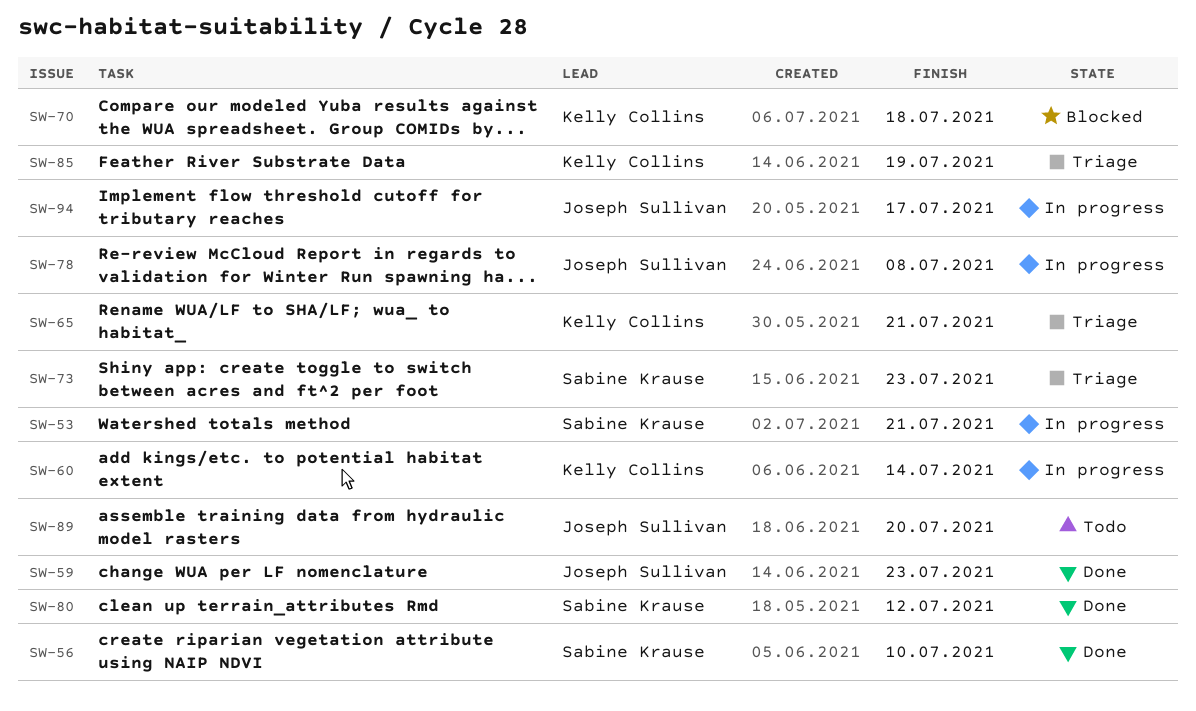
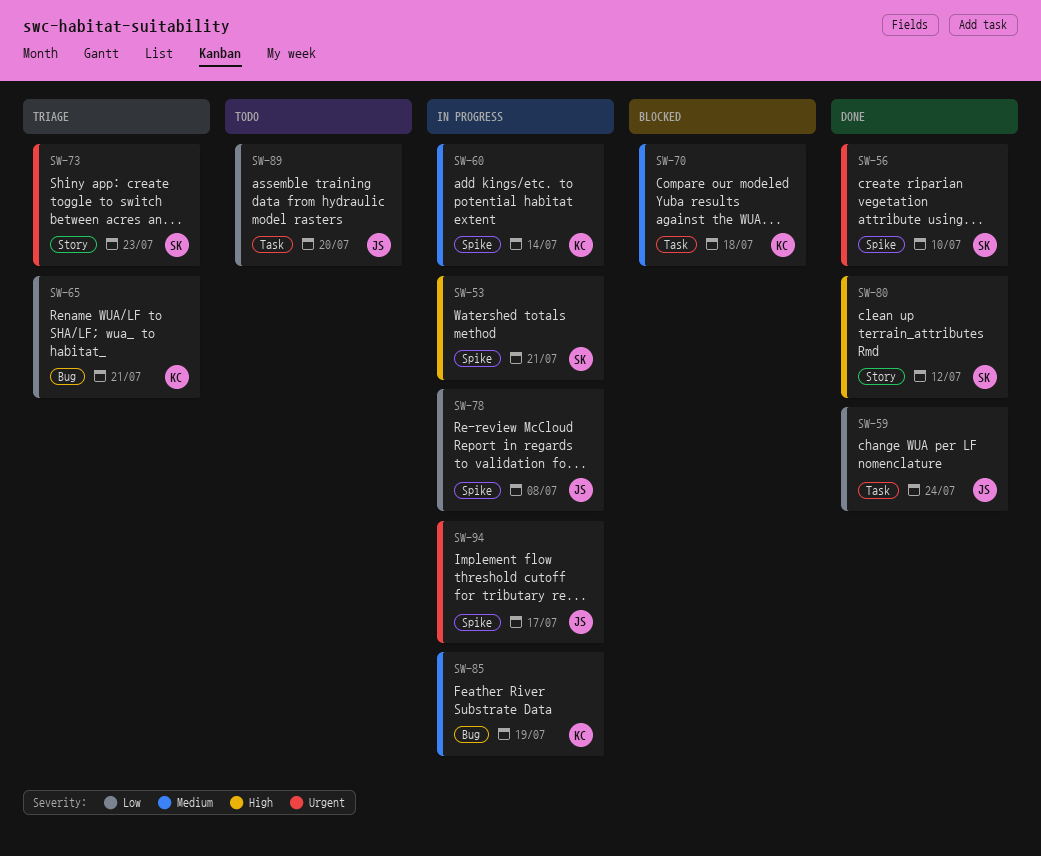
SW-59, due: Jul 23 -> Jul 24
SW-85, status: Triage -> In progress

